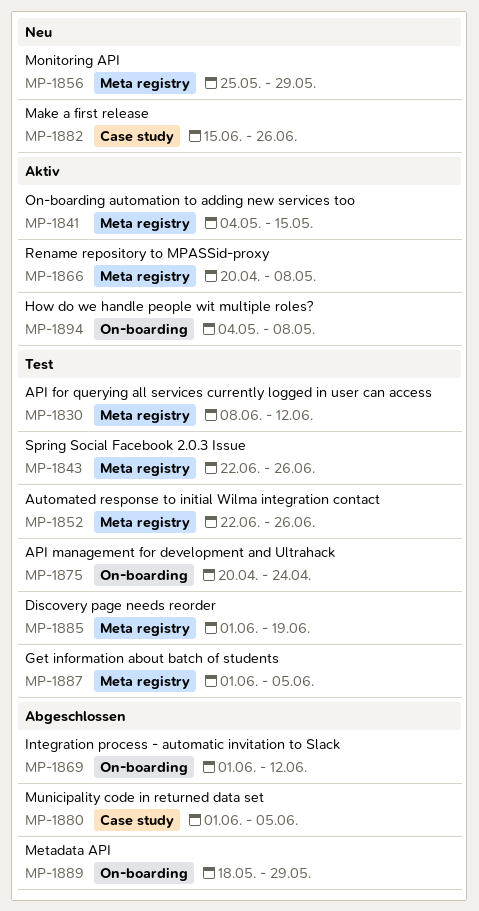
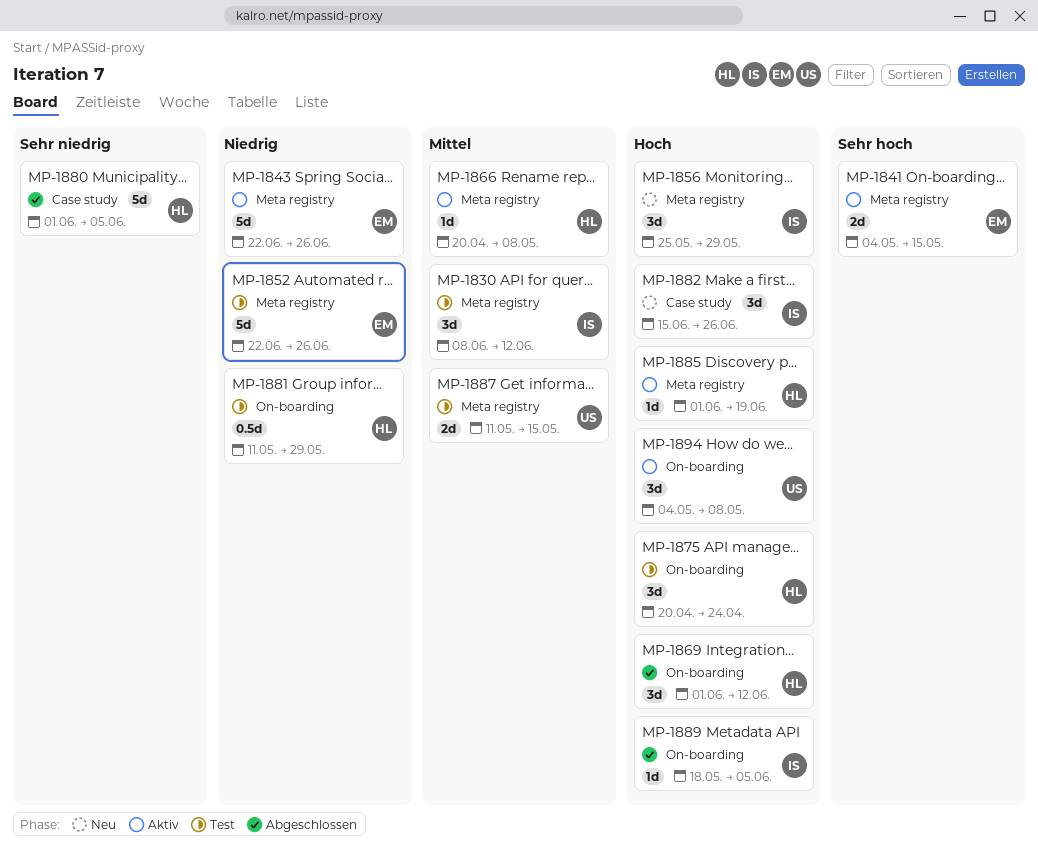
MP-1843, status: Test -> Aktiv
MP-1881: none -> present
MP-1885, status: Test -> Aktiv
MP-1887, start: Jun 1 -> May 11
MP-1887, due: Jun 5 -> May 15
MP-1889, due: May 29 -> Jun 5

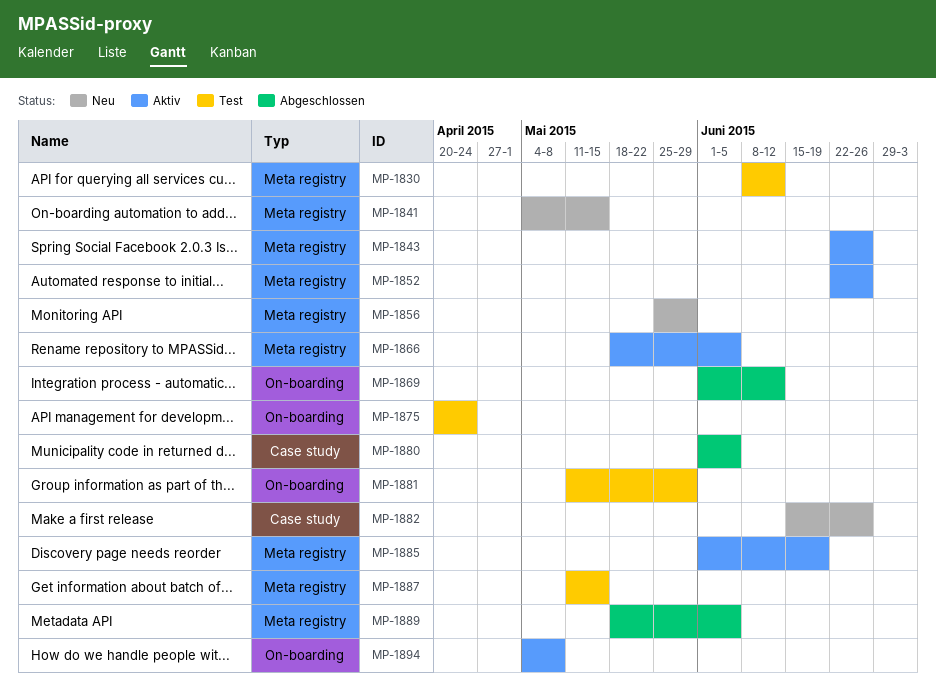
MP-1841, status: Aktiv -> Neu
MP-1852, status: Test -> Aktiv
MP-1866, start: Apr 20 -> May 18
MP-1866, due: May 8 -> Jun 5
MP-1889, label: On-boarding -> Meta registry

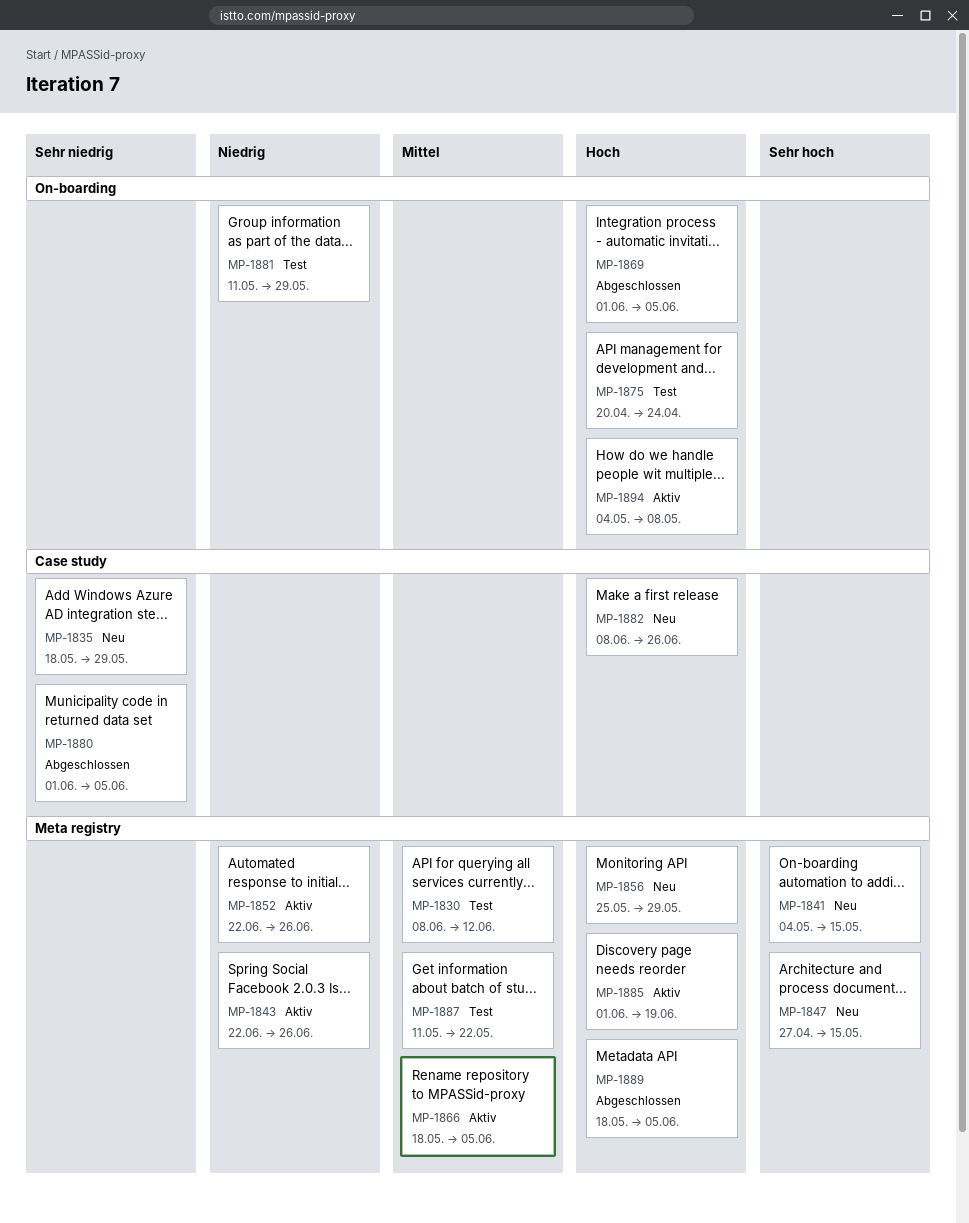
MP-1835: none -> present
MP-1847: none -> present
MP-1869, due: Jun 12 -> Jun 5
MP-1882, start: Jun 15 -> Jun 8
MP-1887, due: May 15 -> May 22

